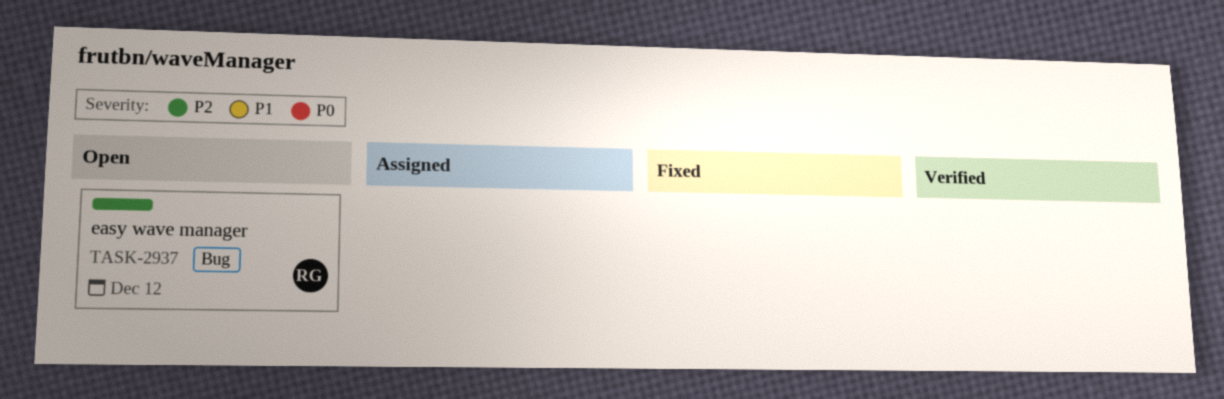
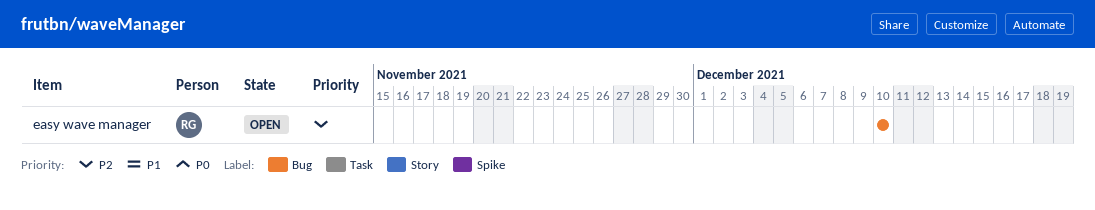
easy wave manager, due: Dec 12 -> Dec 10

